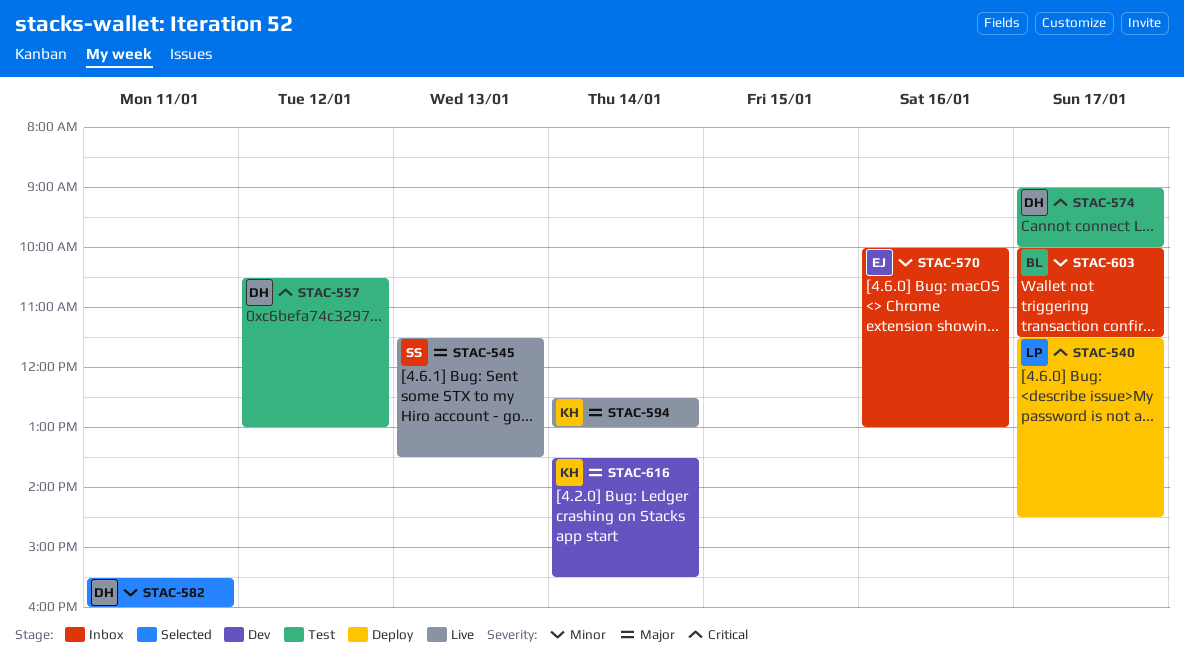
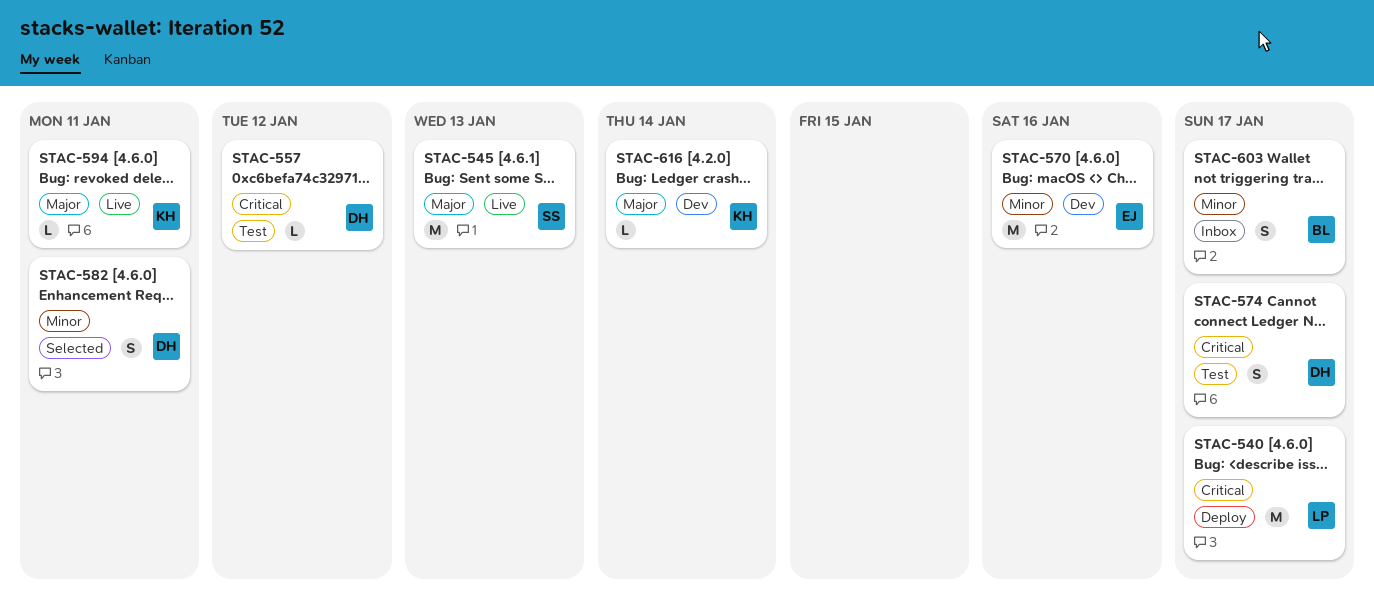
STAC-570, status: Inbox -> Dev
STAC-594, day: Jan 14 -> Jan 11

